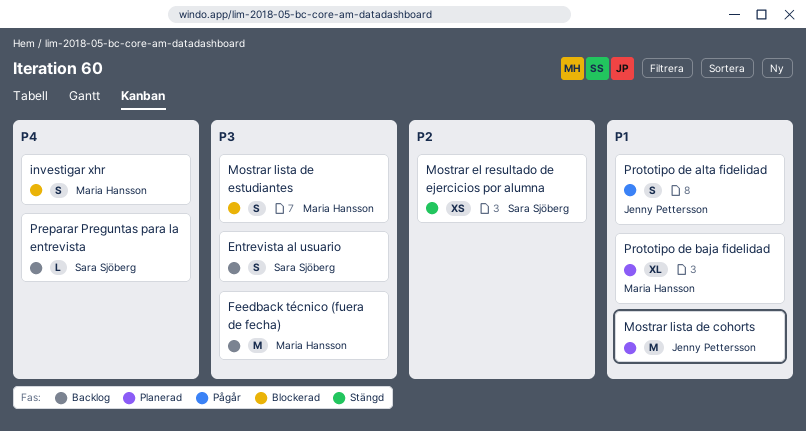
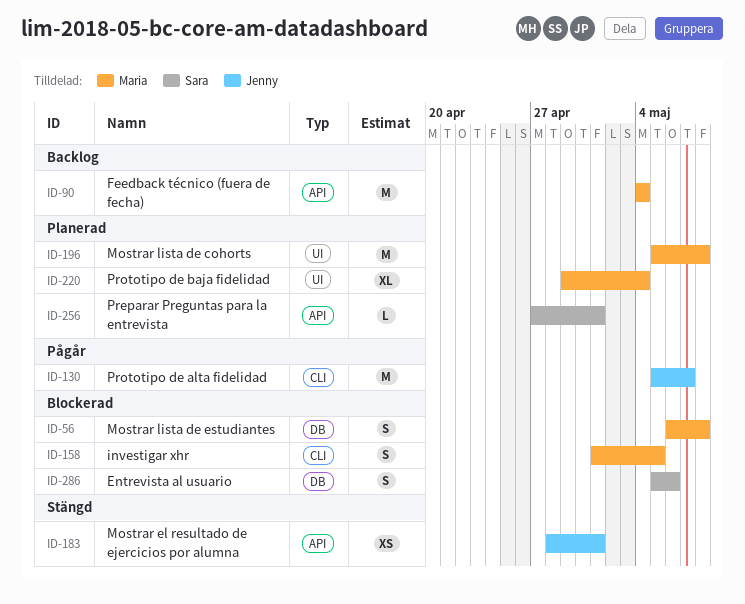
Entrevista al usuario, status: Backlog -> Blockerad
Mostrar el resultado de ejercicios por alumna, owner: Sara Sjöberg -> Jenny Pettersson
Mostrar lista de cohorts, owner: Jenny Pettersson -> Maria Hansson
Preparar Preguntas para la entrevista, status: Backlog -> Planerad
Prototipo de alta fidelidad, estimate: S -> M

